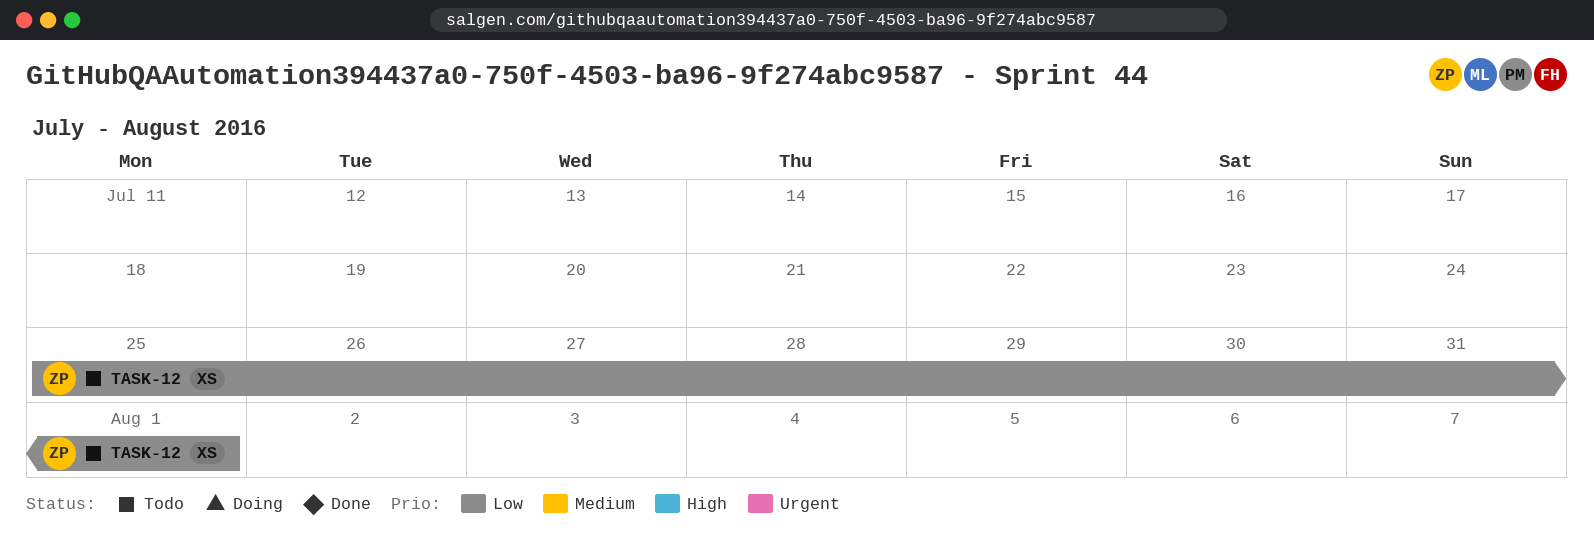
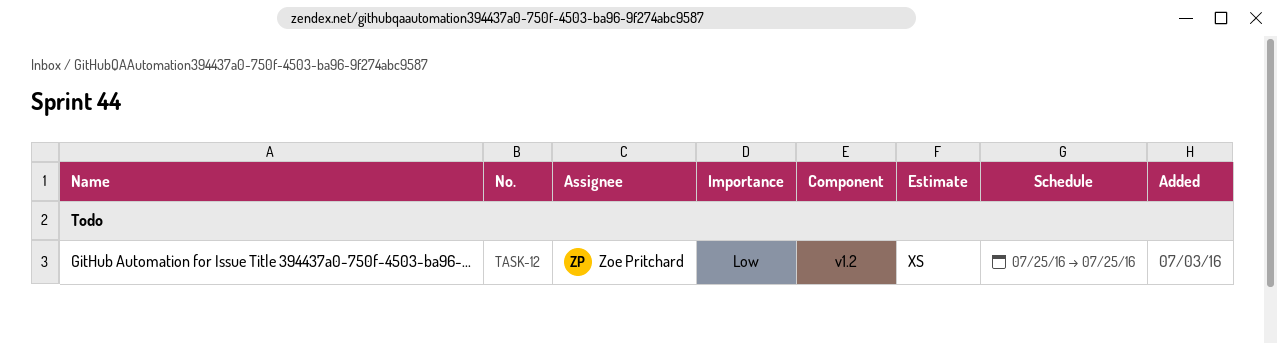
TASK-12, due: Aug 1 -> Jul 25

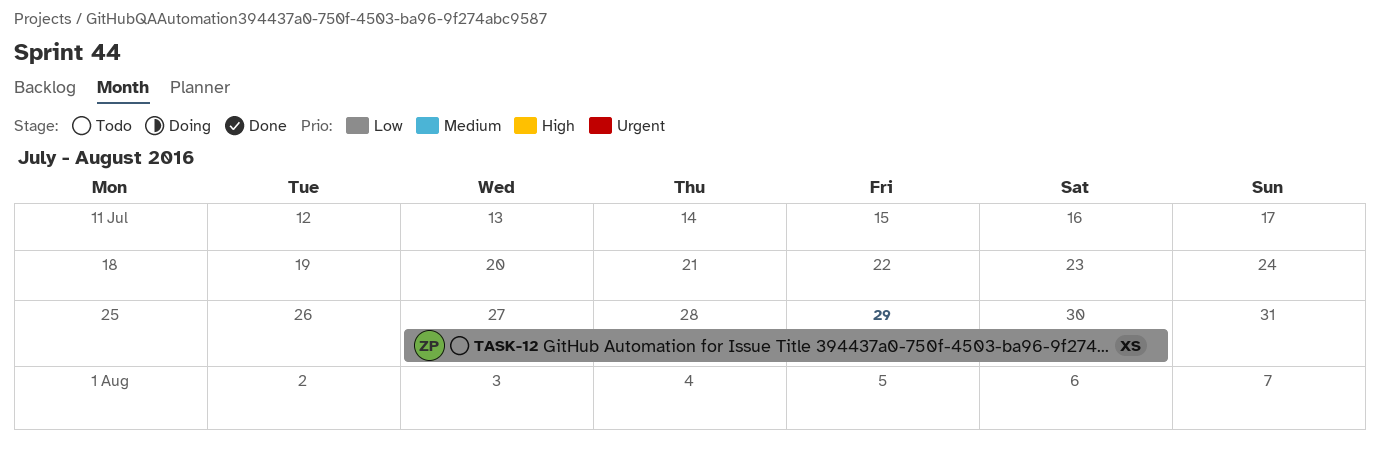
TASK-12, start: Jul 25 -> Jul 27
TASK-12, due: Jul 25 -> Jul 30

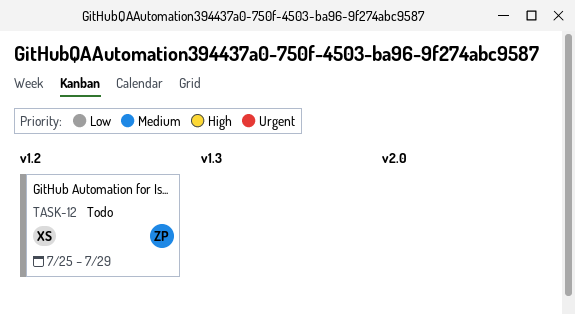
TASK-12, start: Jul 27 -> Jul 25
TASK-12, due: Jul 30 -> Jul 29

